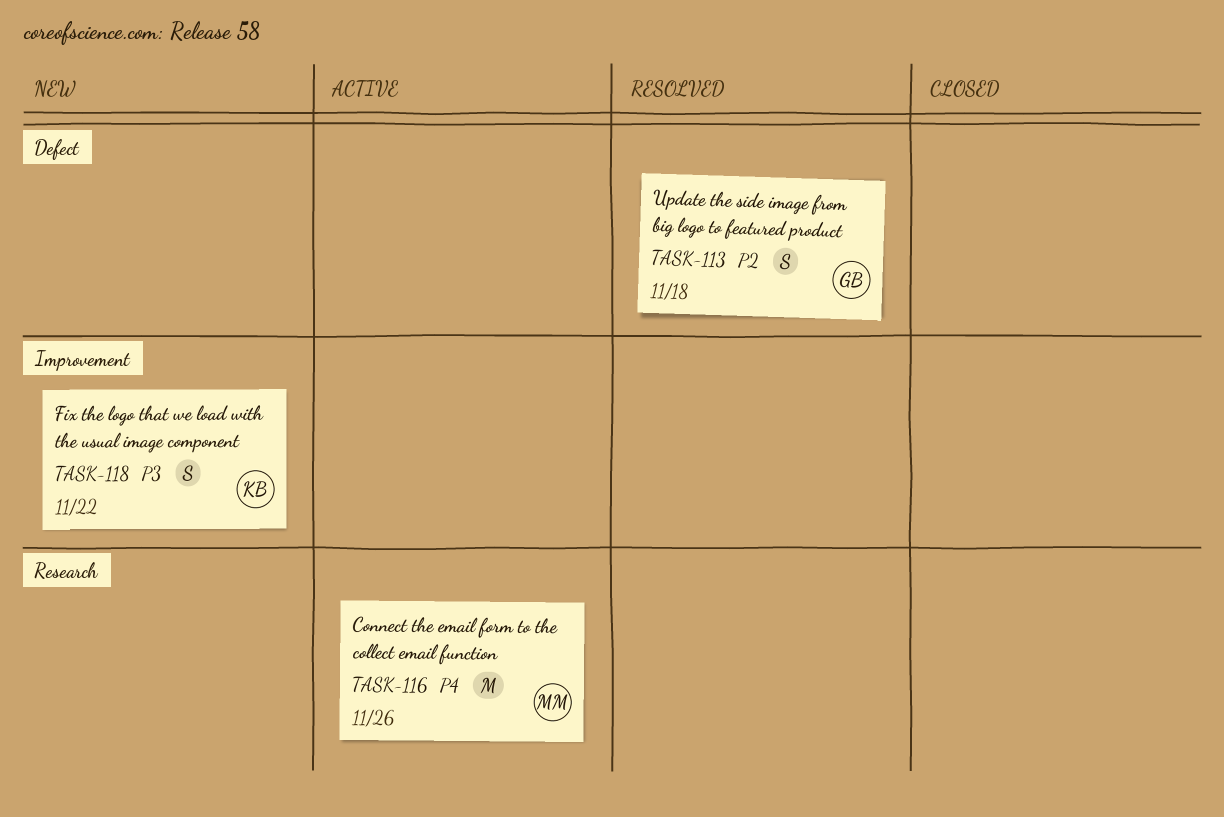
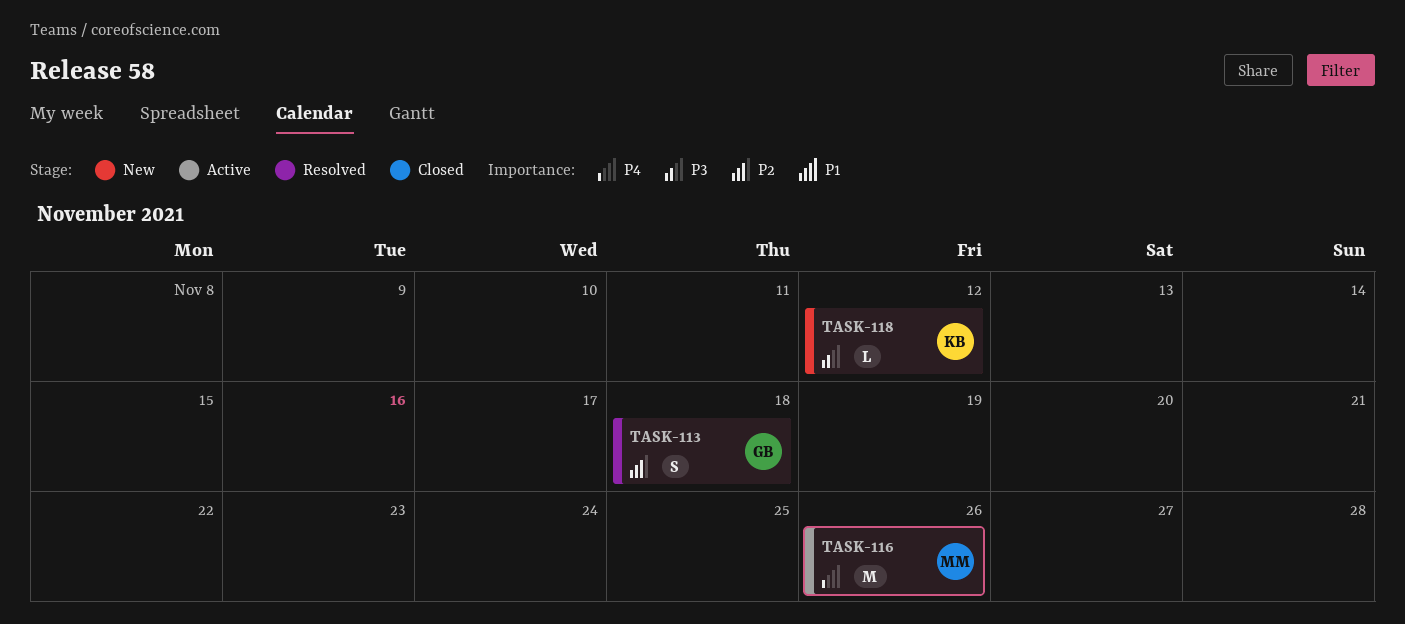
TASK-118, estimate: S -> L
TASK-118, due: Nov 22 -> Nov 12

